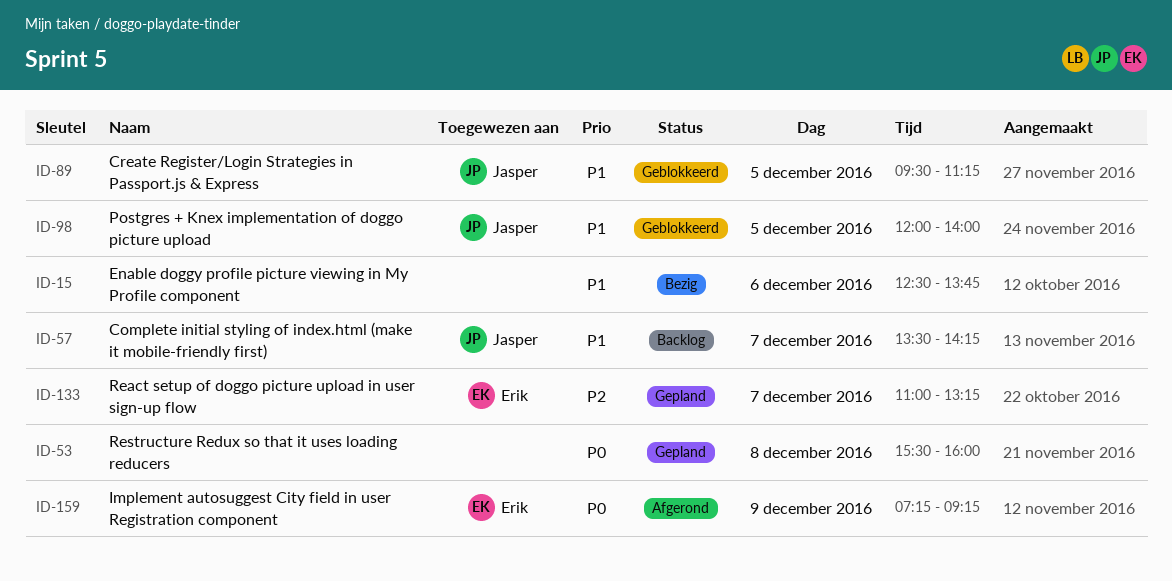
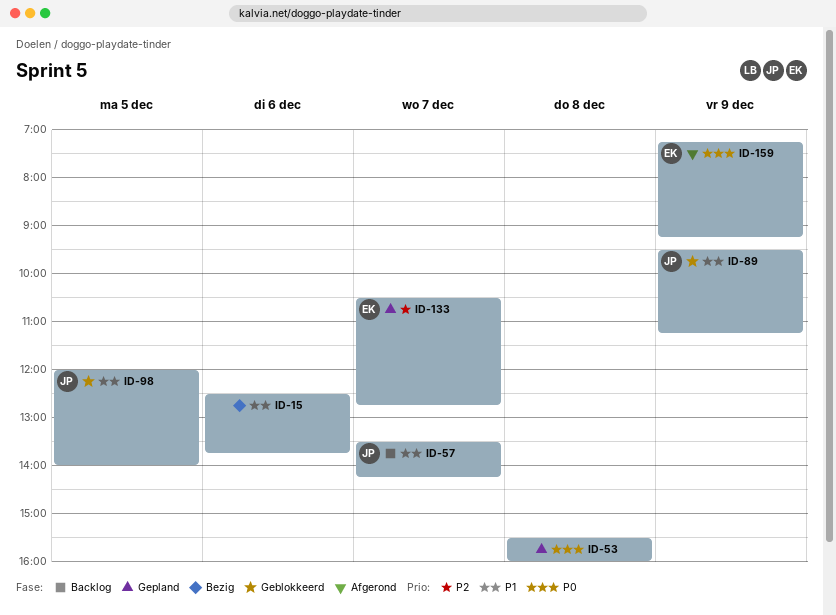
ID-89, day: Dec 5 -> Dec 9
ID-133, begins: 11:00 -> 10:30
ID-133, ends: 13:15 -> 12:45

